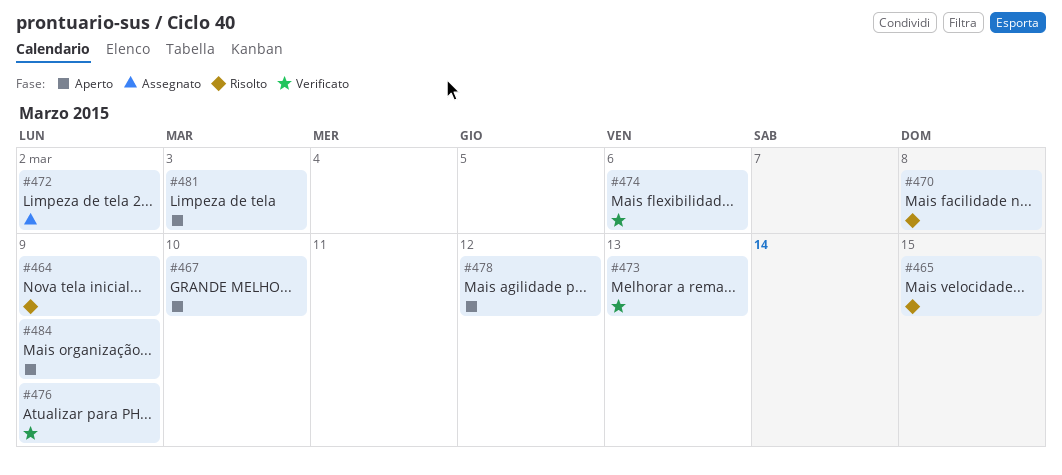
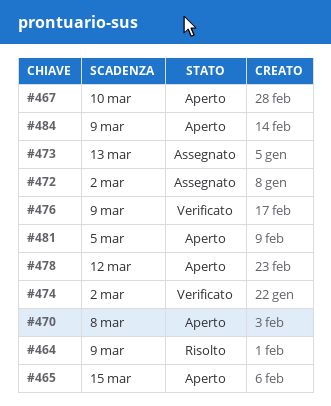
#465, status: Risolto -> Aperto
#470, status: Risolto -> Aperto
#473, status: Verificato -> Assegnato
#474, due: Mar 6 -> Mar 2
#481, due: Mar 3 -> Mar 5

